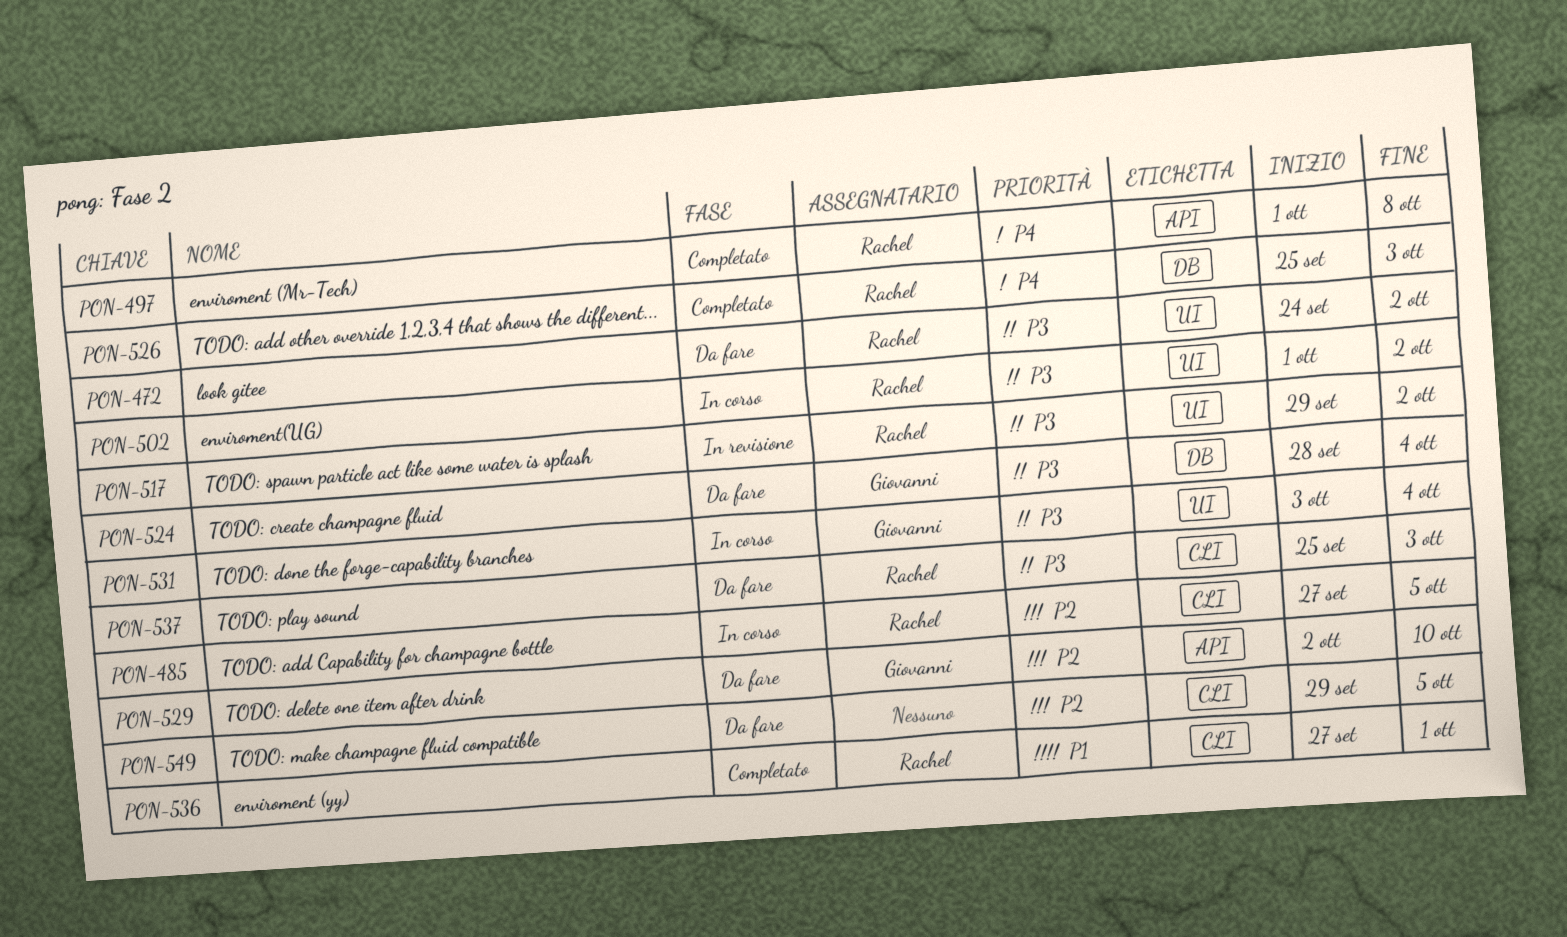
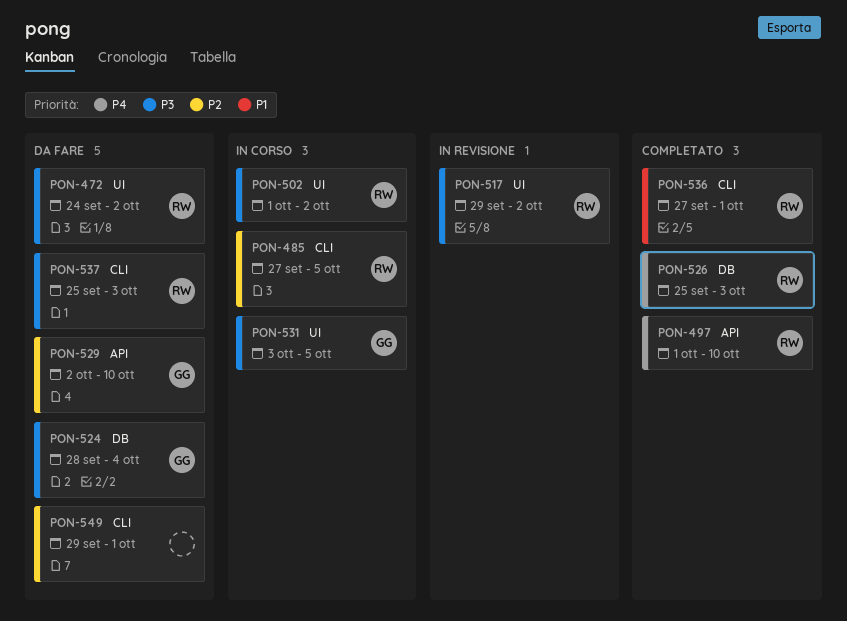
PON-497, due: Oct 8 -> Oct 10
PON-531, due: Oct 4 -> Oct 5
PON-549, due: Oct 5 -> Oct 1

